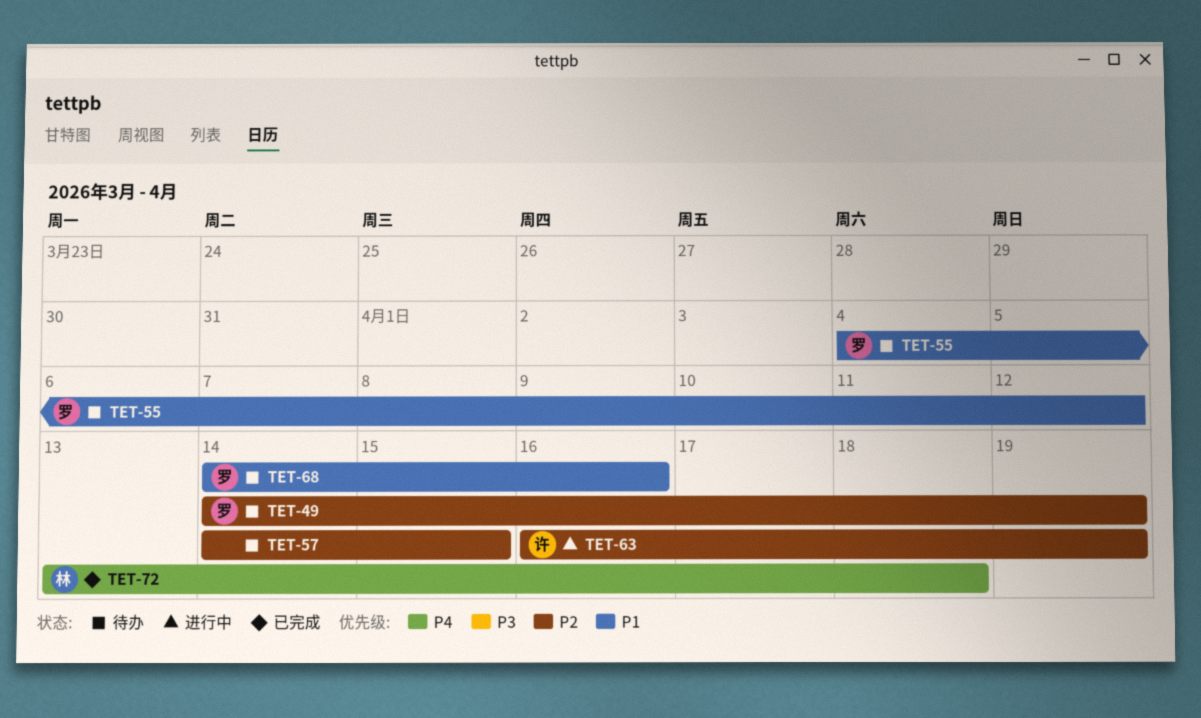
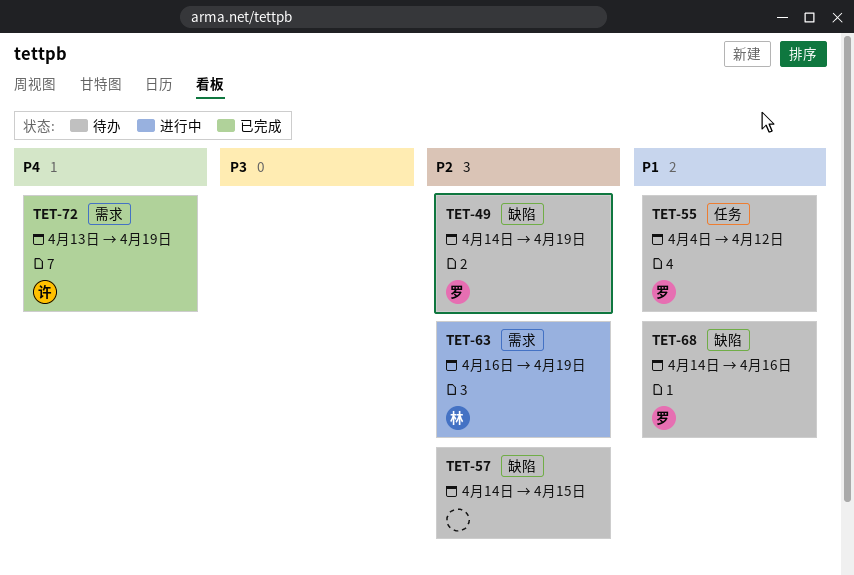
TET-63, owner: 许 -> 林
TET-72, owner: 林 -> 许
TET-72, due: Apr 18 -> Apr 19

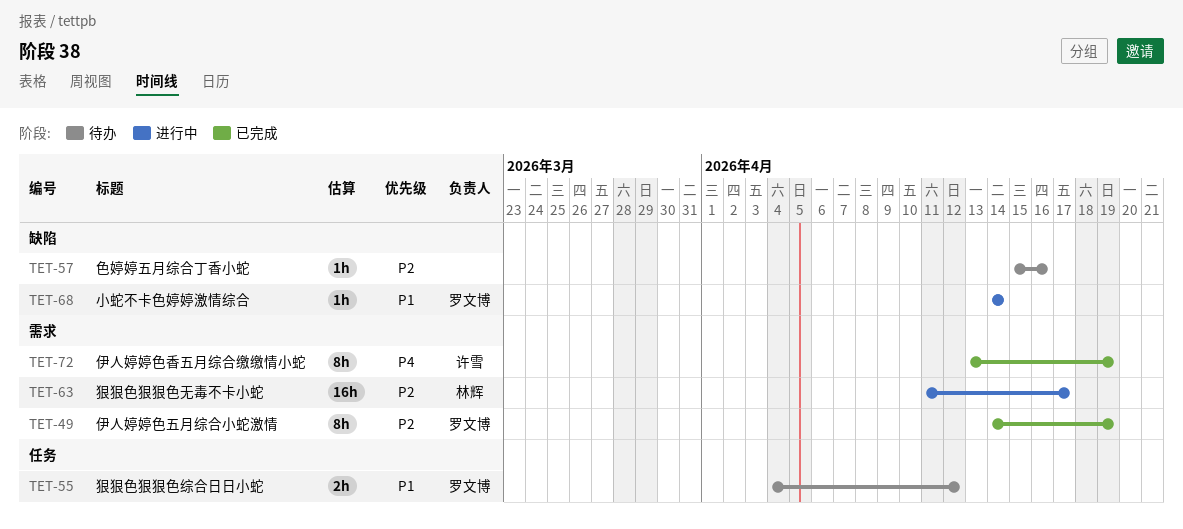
TET-49, status: 待办 -> 已完成
TET-49, label: 缺陷 -> 需求
TET-57, start: Apr 14 -> Apr 15
TET-57, due: Apr 15 -> Apr 16
TET-63, start: Apr 16 -> Apr 11
TET-63, due: Apr 19 -> Apr 17
TET-68, status: 待办 -> 进行中
TET-68, due: Apr 16 -> Apr 14

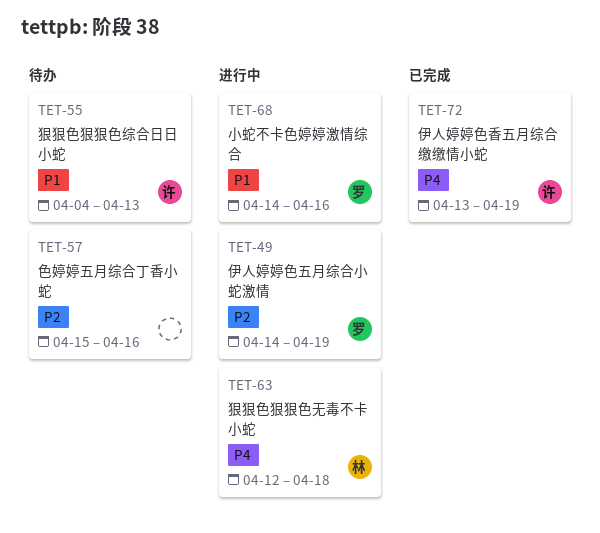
TET-49, status: 已完成 -> 进行中
TET-55, owner: 罗文博 -> 许雪
TET-55, due: Apr 12 -> Apr 13
TET-63, priority: P2 -> P4
TET-63, start: Apr 11 -> Apr 12
TET-63, due: Apr 17 -> Apr 18
TET-68, due: Apr 14 -> Apr 16

